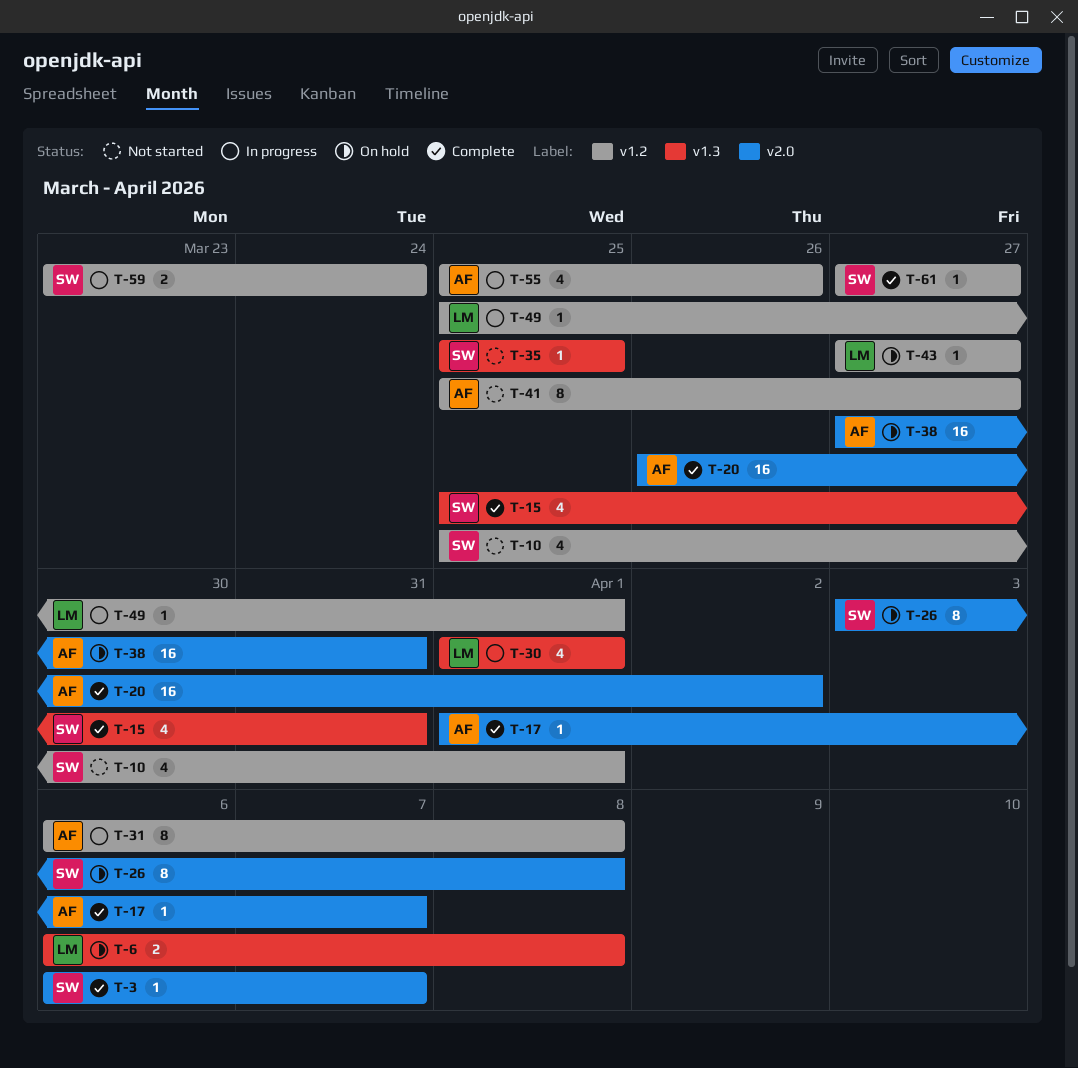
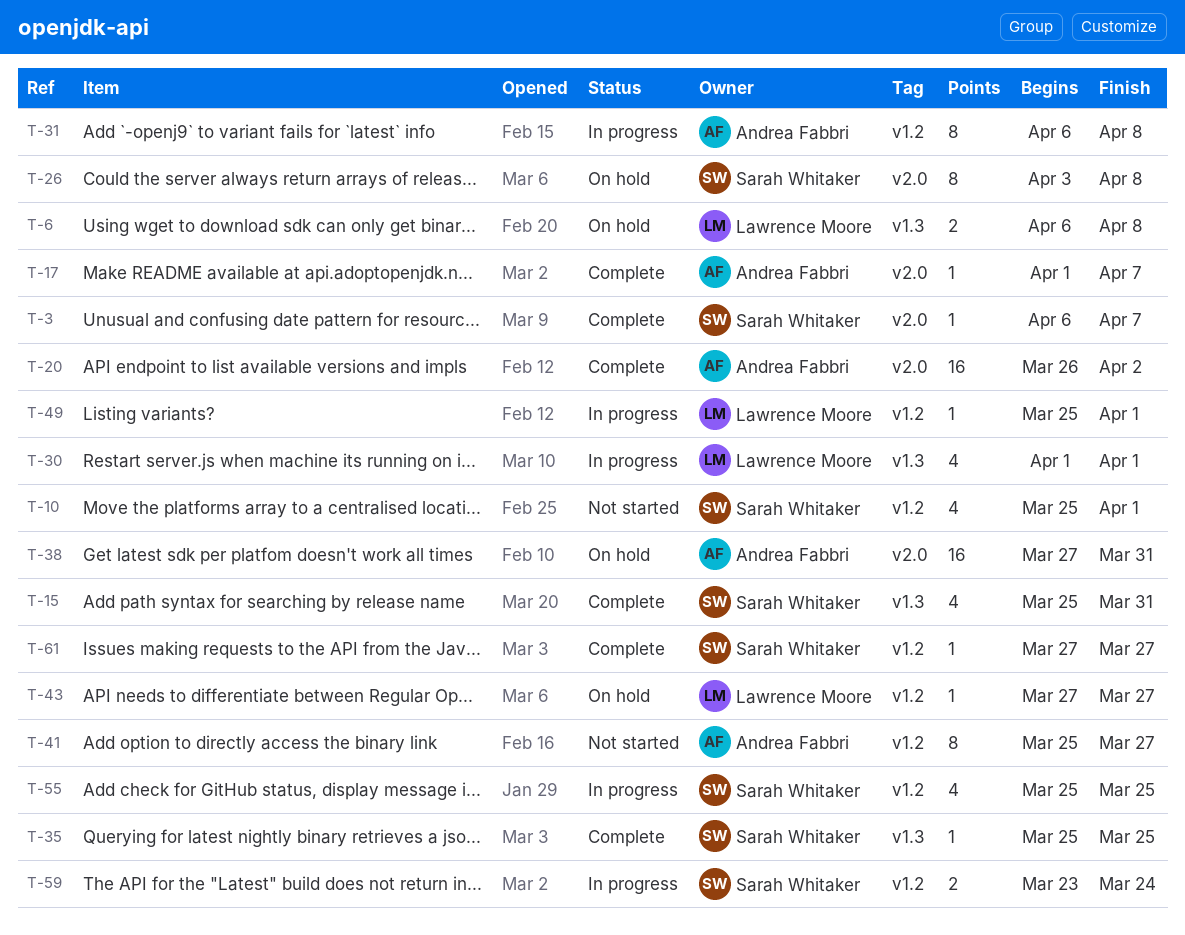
T-35, status: Not started -> Complete
T-55, owner: Andrea Fabbri -> Sarah Whitaker
T-55, due: Mar 26 -> Mar 25

